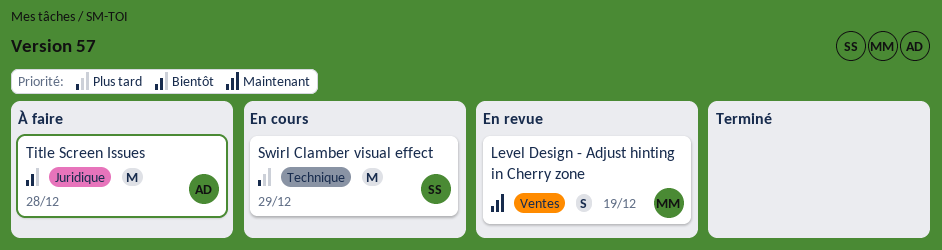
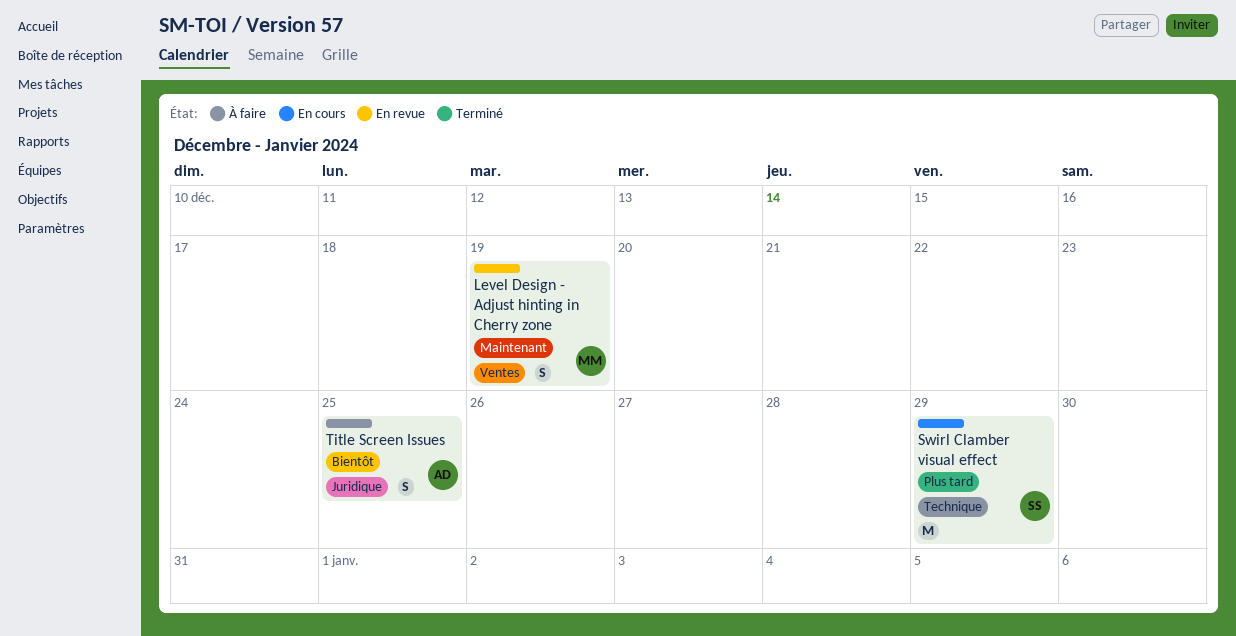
Title Screen Issues, estimate: M -> S
Title Screen Issues, due: Dec 28 -> Dec 25

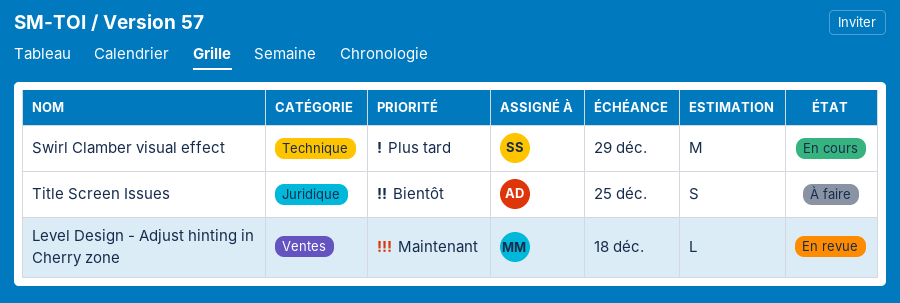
Level Design - Adjust hinting in Cherry zone, estimate: S -> L
Level Design - Adjust hinting in Cherry zone, due: Dec 19 -> Dec 18

